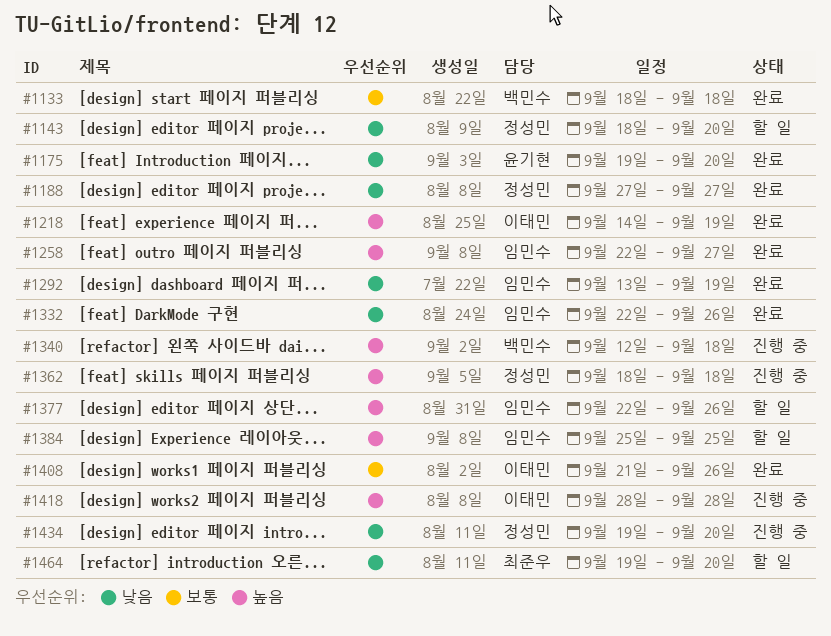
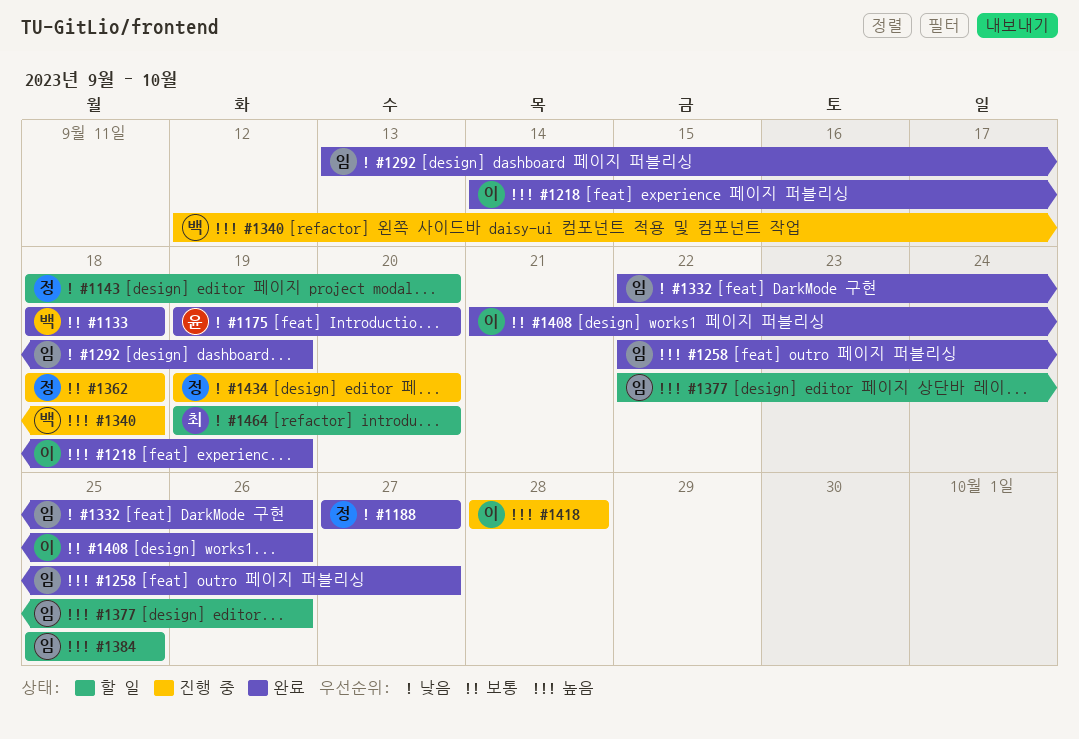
#1362, priority: 높음 -> 보통

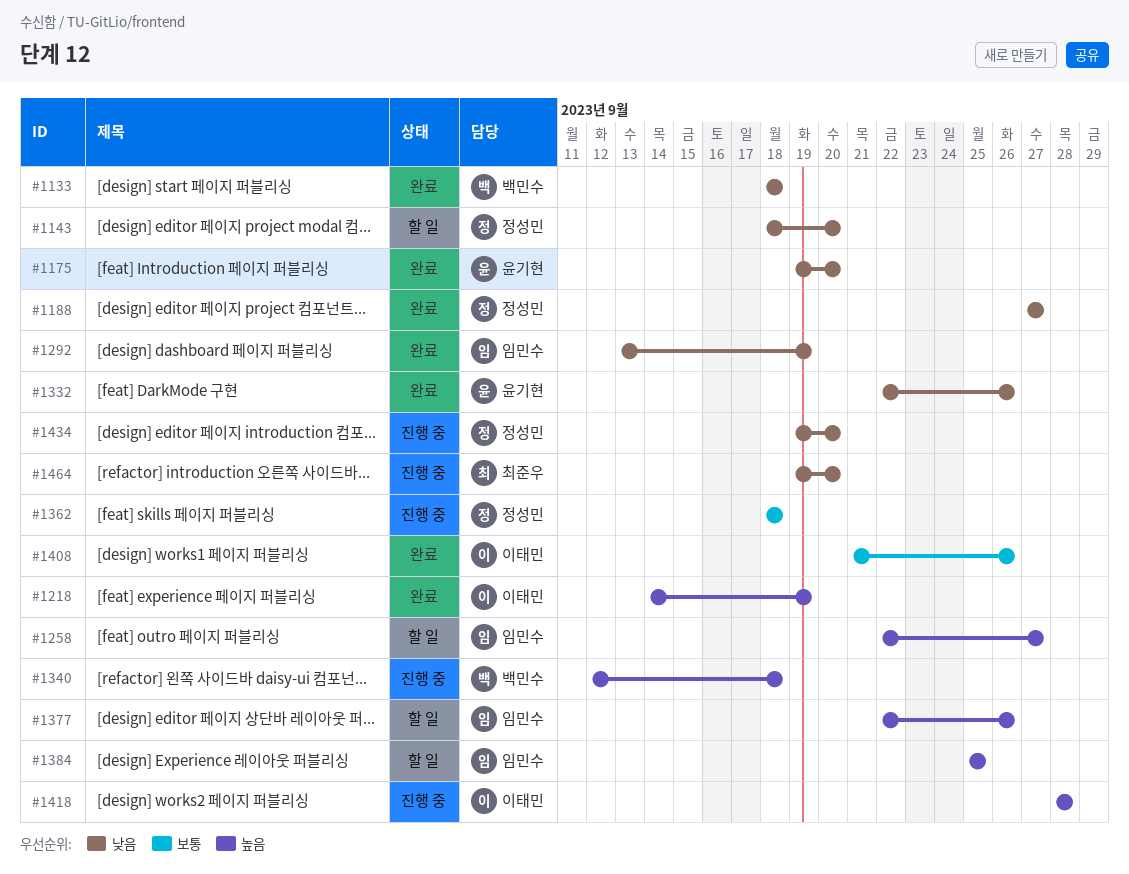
#1133, priority: 보통 -> 낮음
#1258, status: 완료 -> 할 일
#1332, owner: 임민수 -> 윤기현
#1464, status: 할 일 -> 진행 중

